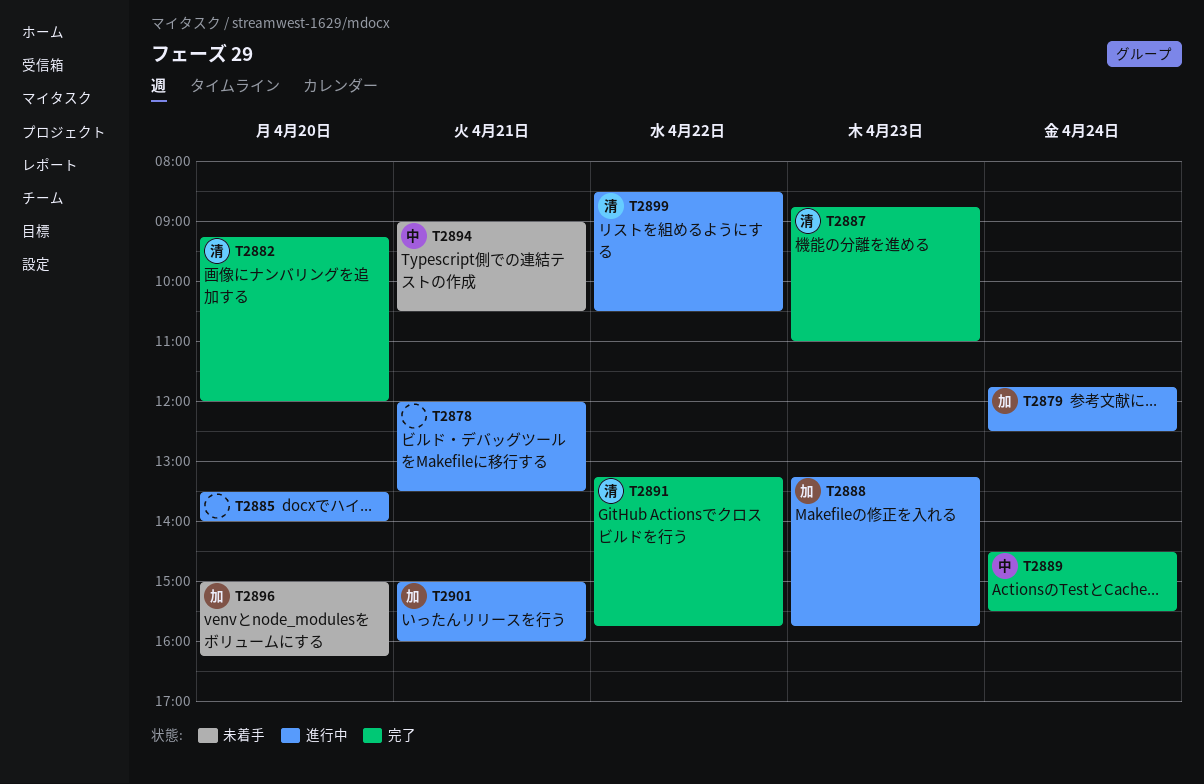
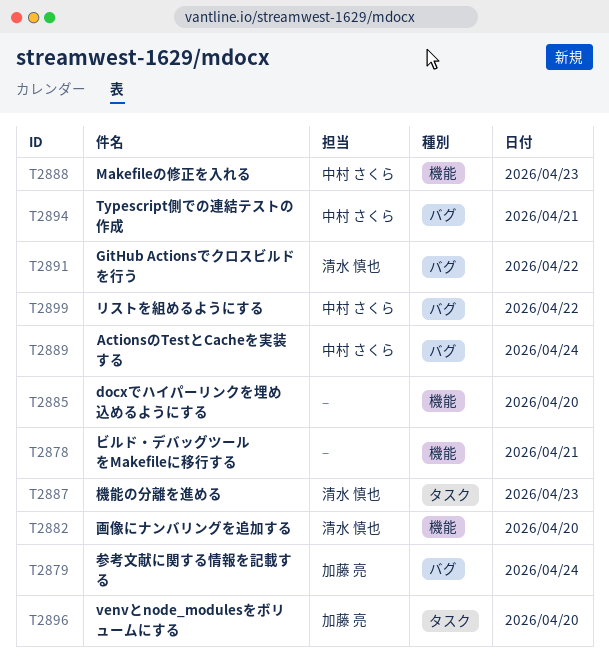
T2888, owner: 加藤 亮 -> 中村 さくら
T2899, owner: 清水 慎也 -> 中村 さくら
T2901: present -> none

